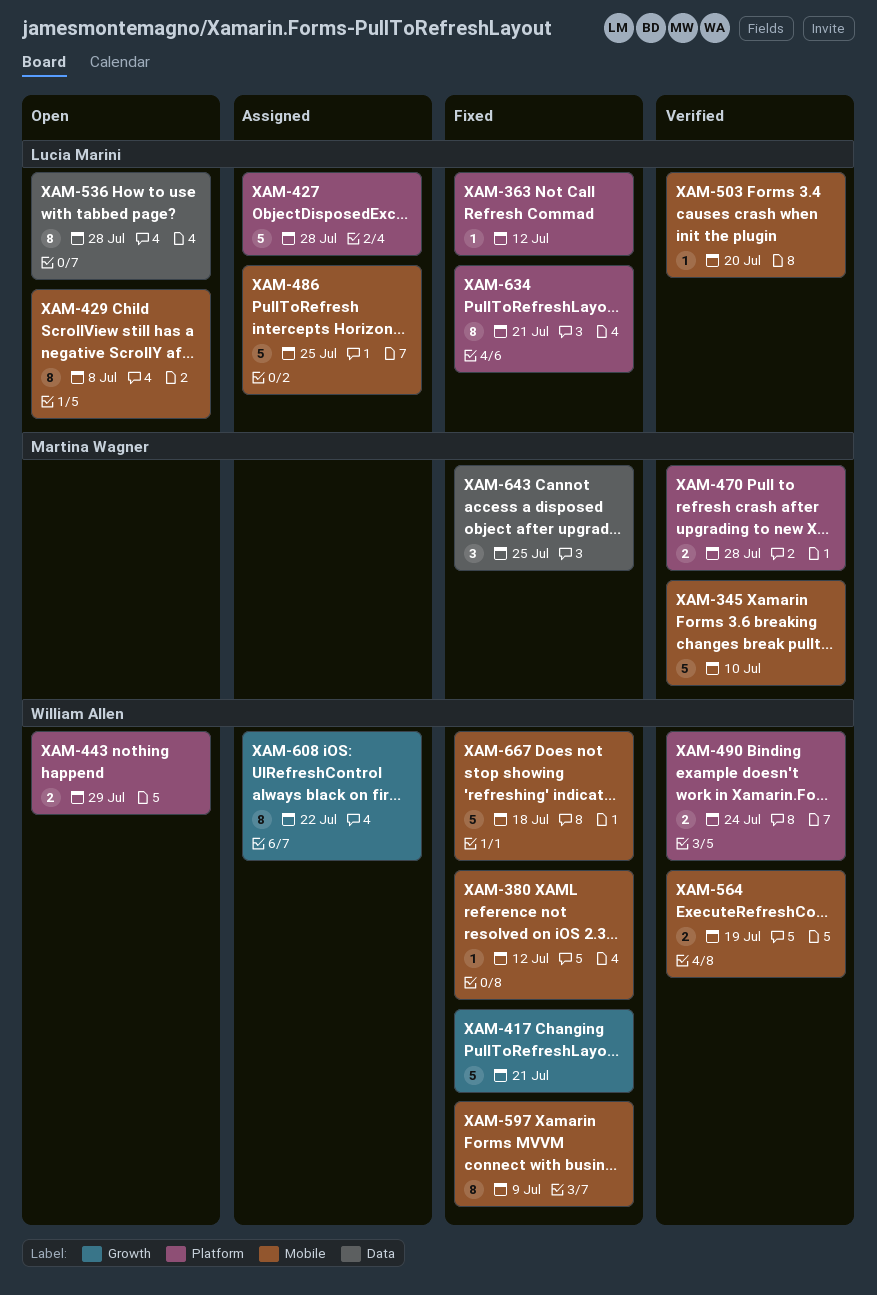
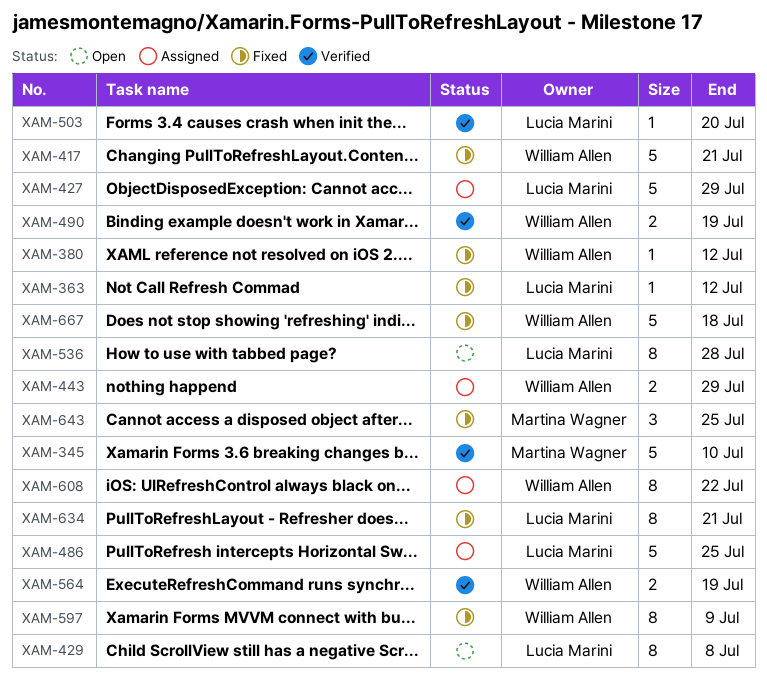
XAM-427, due: Jul 28 -> Jul 29
XAM-443, status: Open -> Assigned
XAM-470: present -> none
XAM-490, due: Jul 24 -> Jul 19

